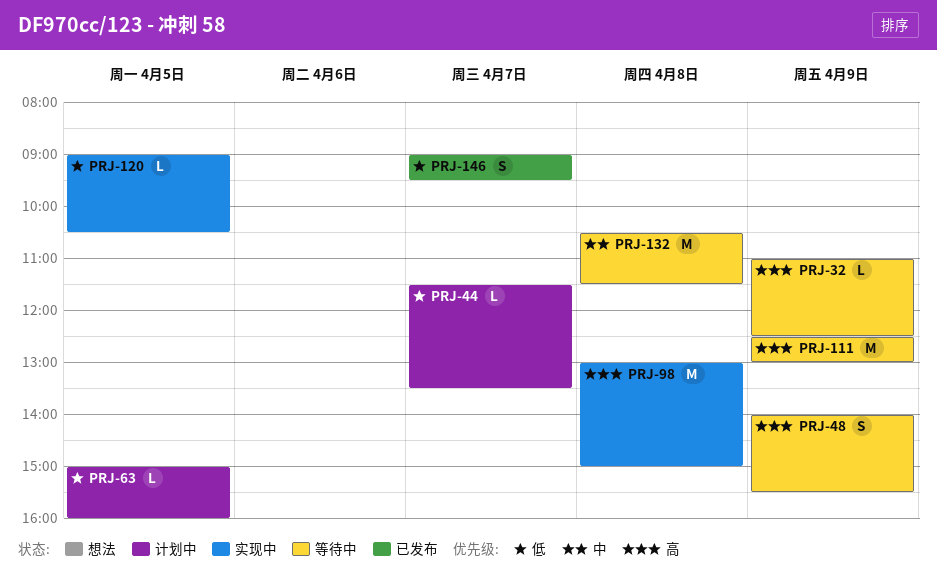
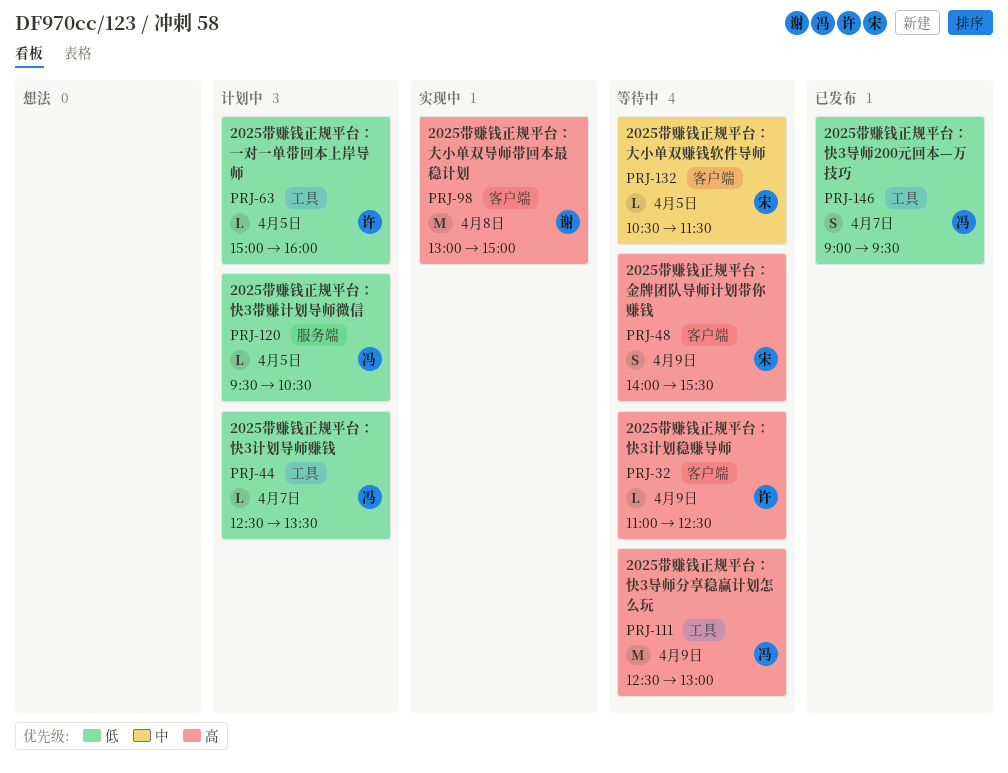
PRJ-44, begins: 11:30 -> 12:30
PRJ-120, status: 实现中 -> 计划中
PRJ-120, begins: 09:00 -> 09:30
PRJ-132, estimate: M -> L
PRJ-132, day: Apr 8 -> Apr 5

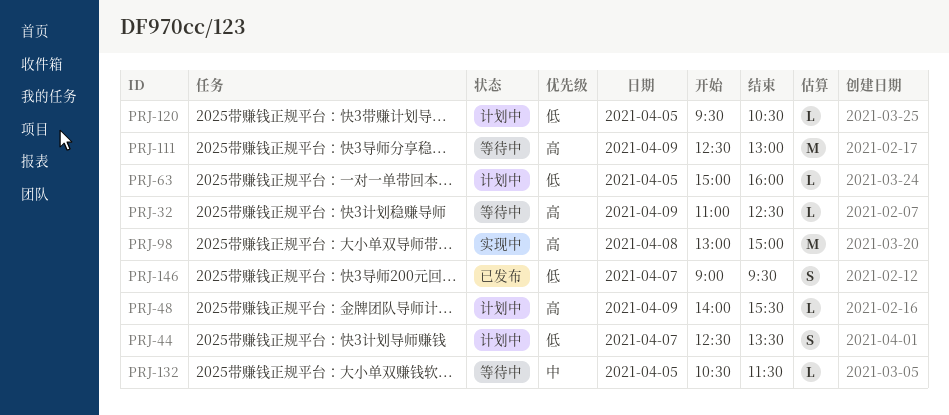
PRJ-44, estimate: L -> S
PRJ-48, status: 等待中 -> 计划中
PRJ-48, estimate: S -> L

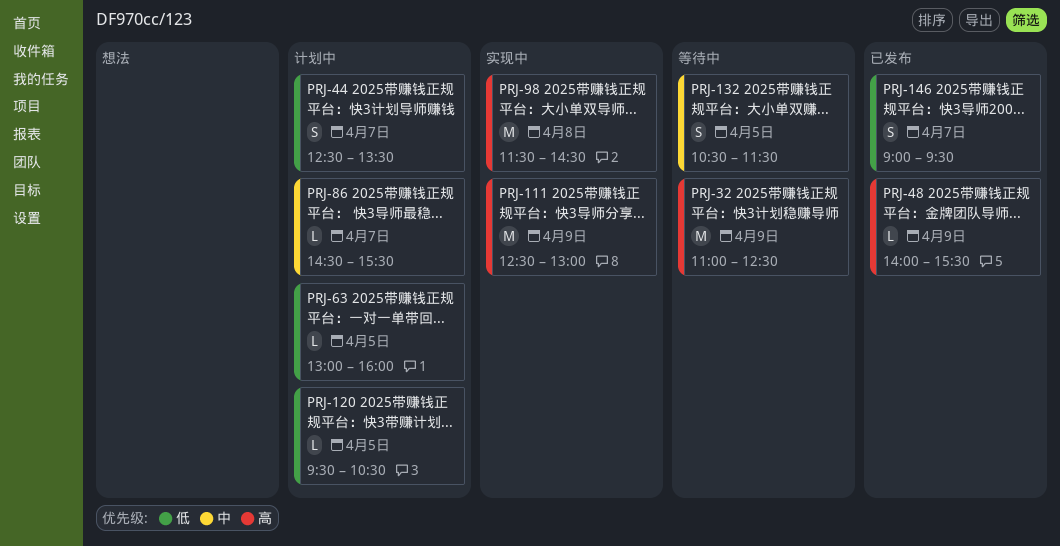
PRJ-32, estimate: L -> M
PRJ-48, status: 计划中 -> 已发布
PRJ-63, begins: 15:00 -> 13:00
PRJ-86: none -> present
PRJ-98, begins: 13:00 -> 11:30
PRJ-98, ends: 15:00 -> 14:30
PRJ-111, status: 等待中 -> 实现中
PRJ-132, estimate: L -> S

